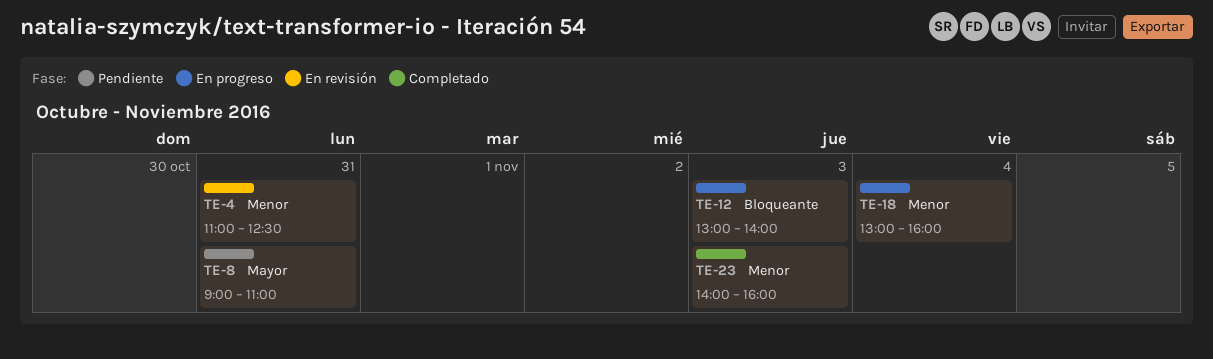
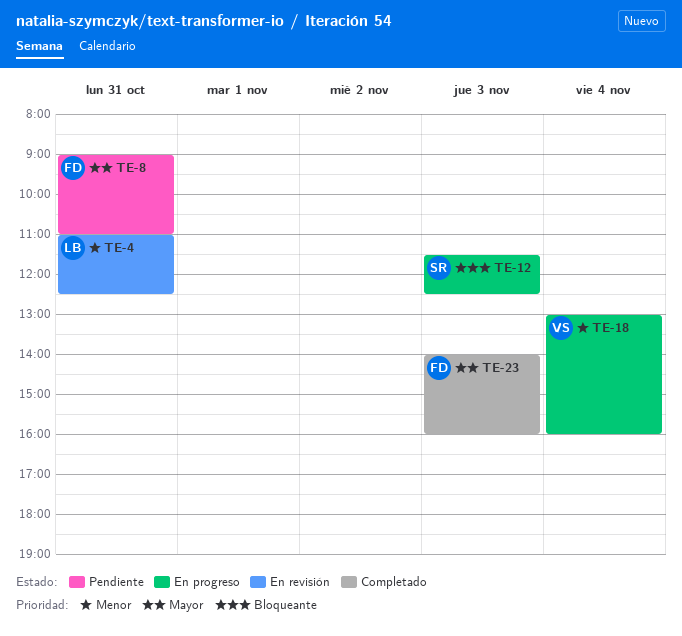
TE-12, begins: 13:00 -> 11:30
TE-12, ends: 14:00 -> 12:30
TE-23, priority: Menor -> Mayor

